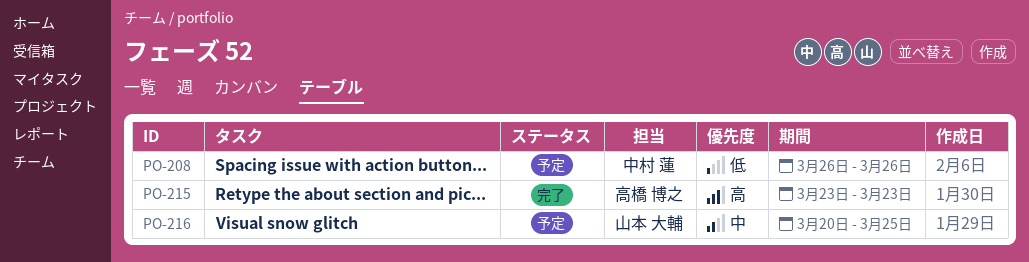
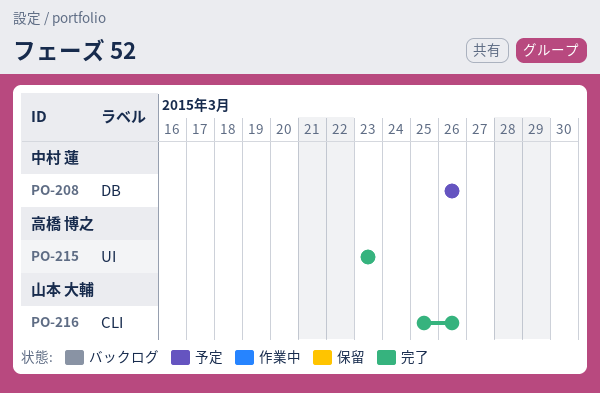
PO-216, status: 予定 -> 完了
PO-216, start: Mar 20 -> Mar 25
PO-216, due: Mar 25 -> Mar 26

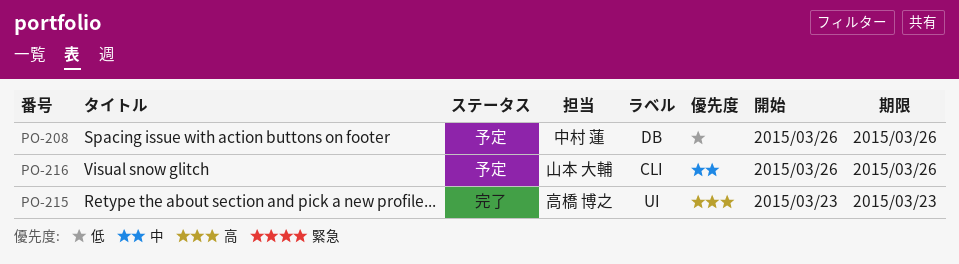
PO-216, status: 完了 -> 予定
PO-216, start: Mar 25 -> Mar 26

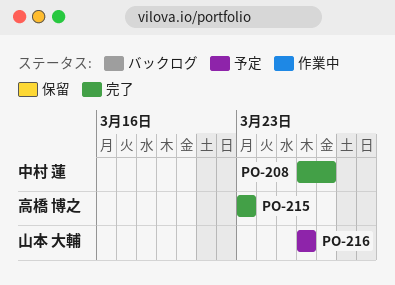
PO-208, status: 予定 -> 完了
PO-208, due: Mar 26 -> Mar 27

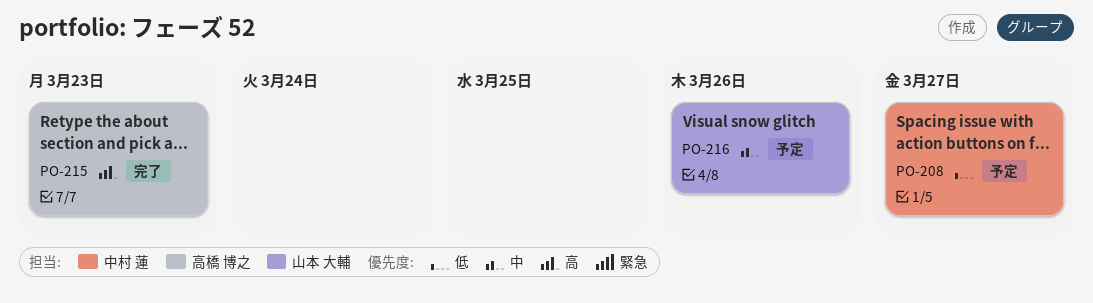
PO-208, status: 完了 -> 予定

